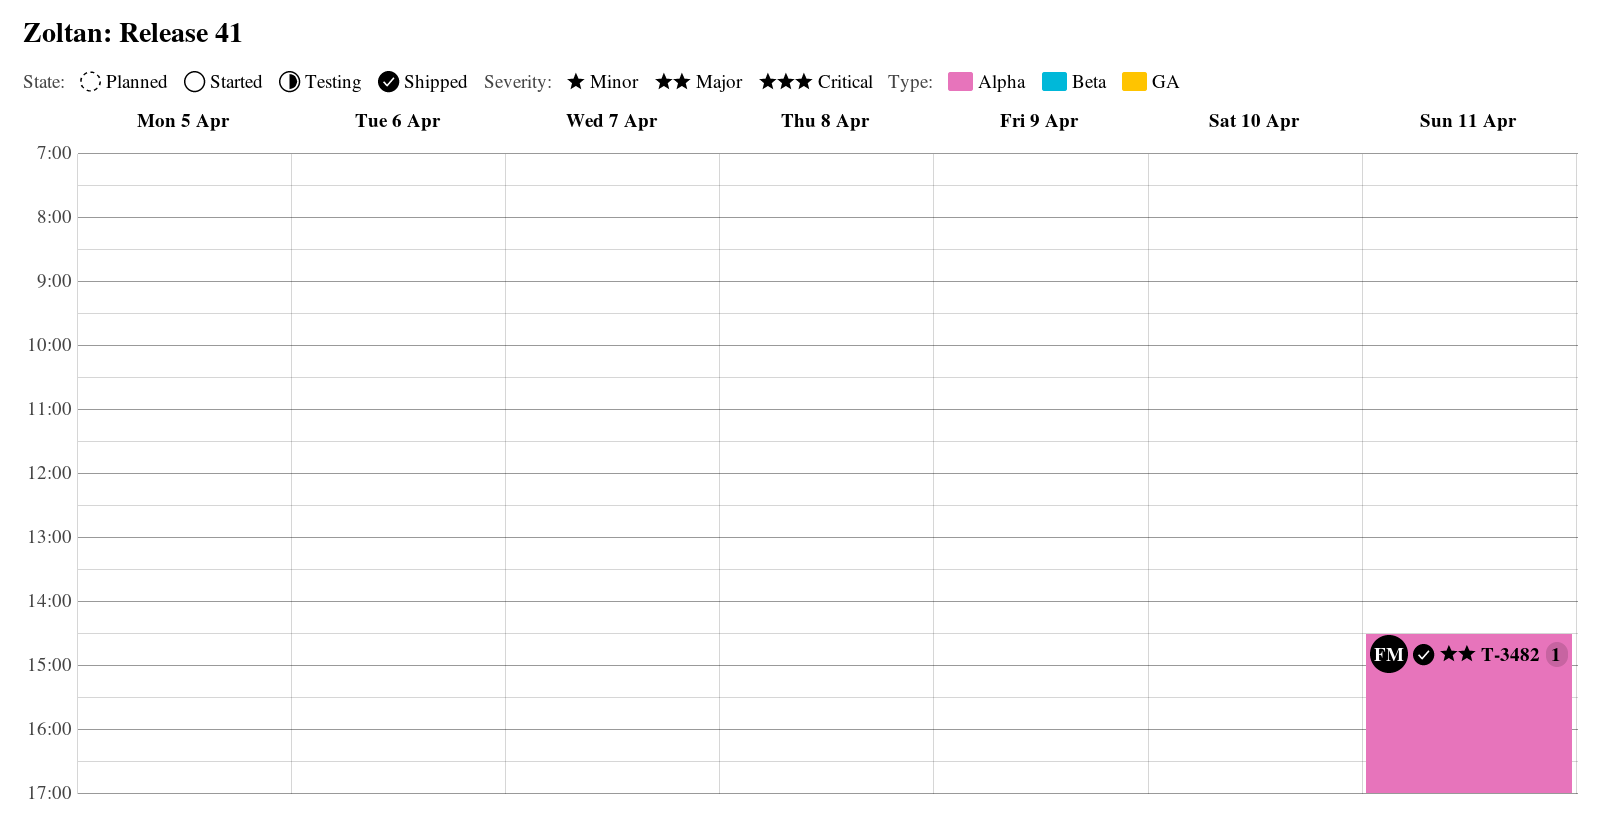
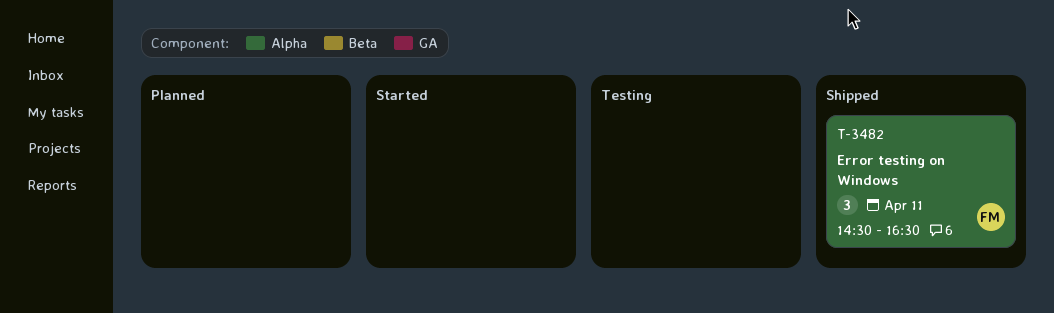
T-3482, estimate: 1 -> 3
T-3482, ends: 17:00 -> 16:30

